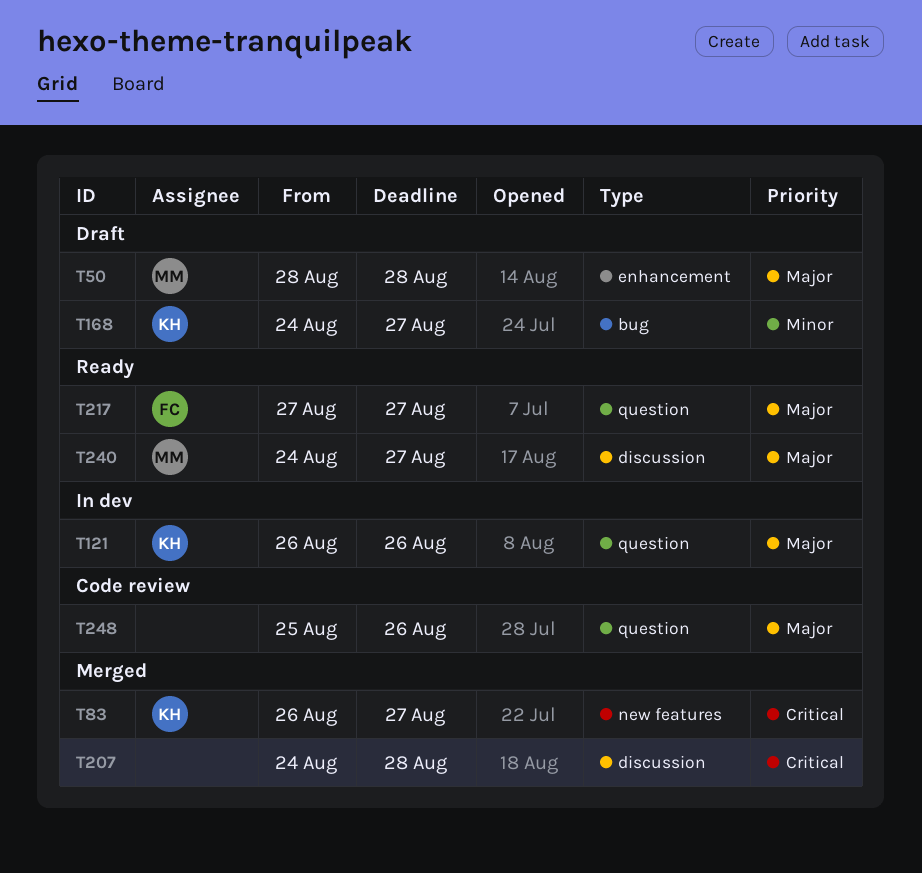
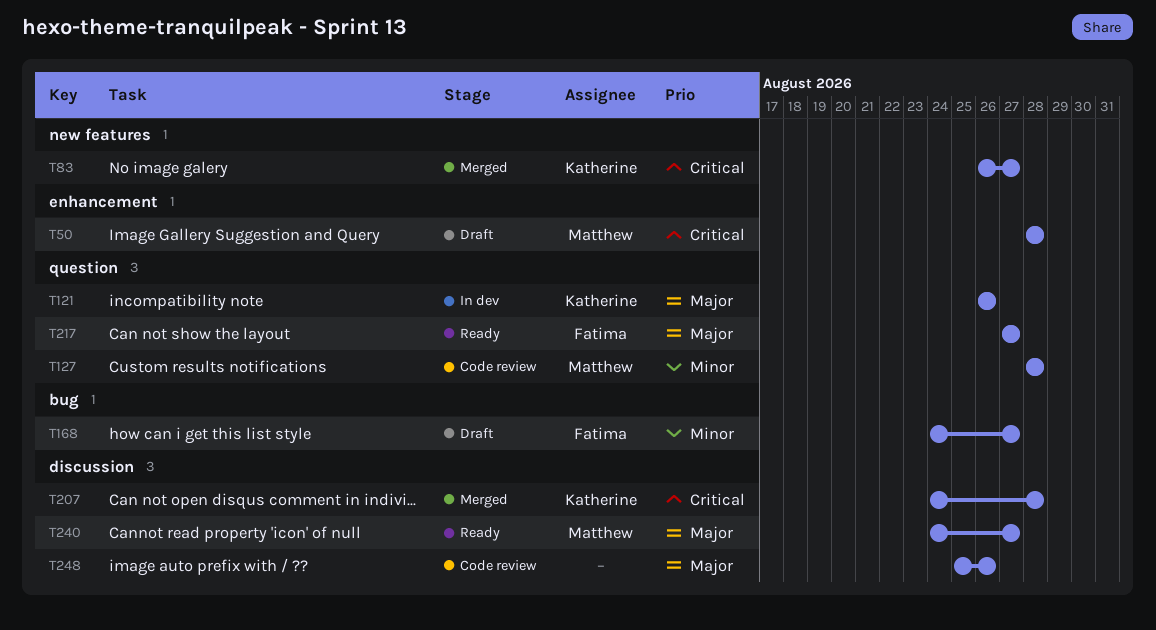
T50, priority: Major -> Critical
T127: none -> present
T168, owner: Katherine -> Fatima
T207, owner: none -> Katherine
T248, label: question -> discussion

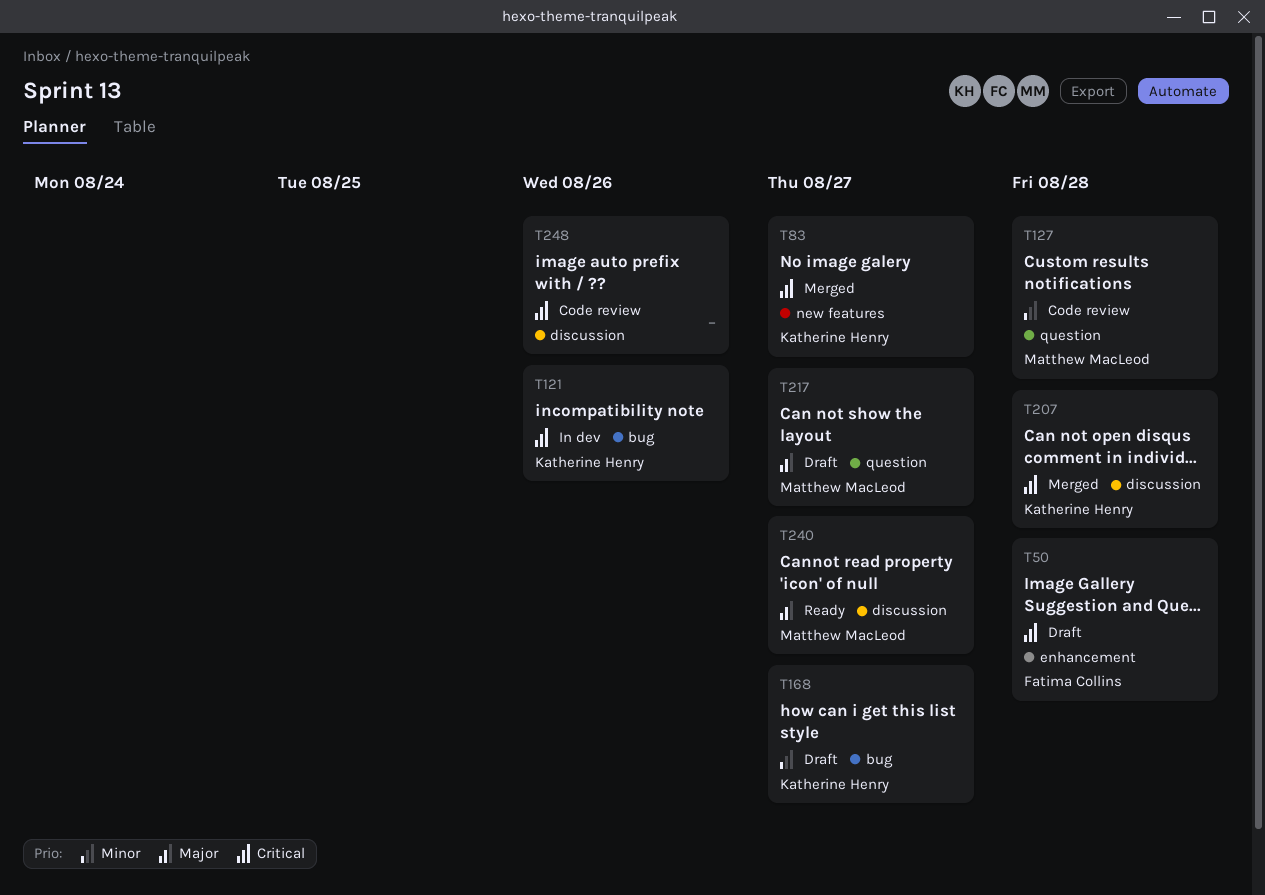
T50, owner: Matthew MacLeod -> Fatima Collins
T121, priority: Major -> Critical
T121, label: question -> bug
T168, owner: Fatima Collins -> Katherine Henry
T217, status: Ready -> Draft
T217, owner: Fatima Collins -> Matthew MacLeod
T248, priority: Major -> Critical

